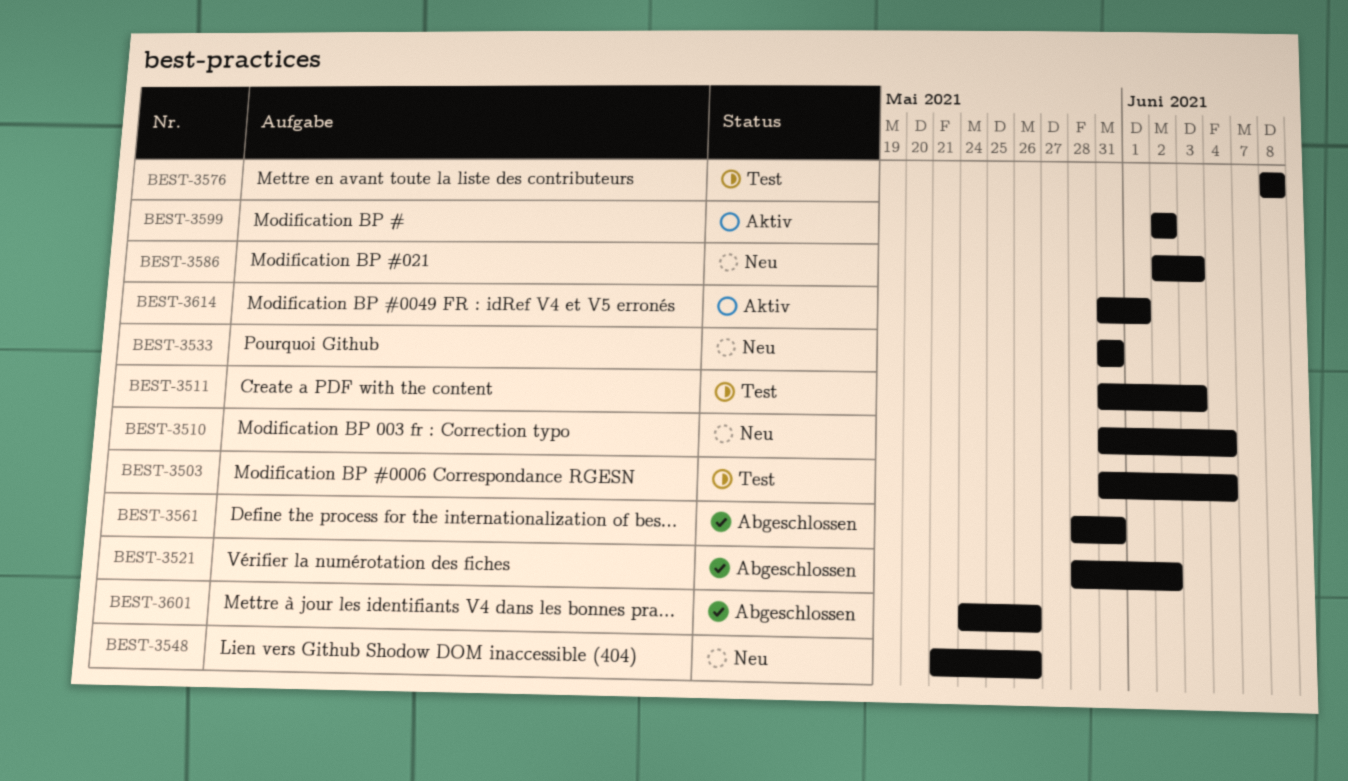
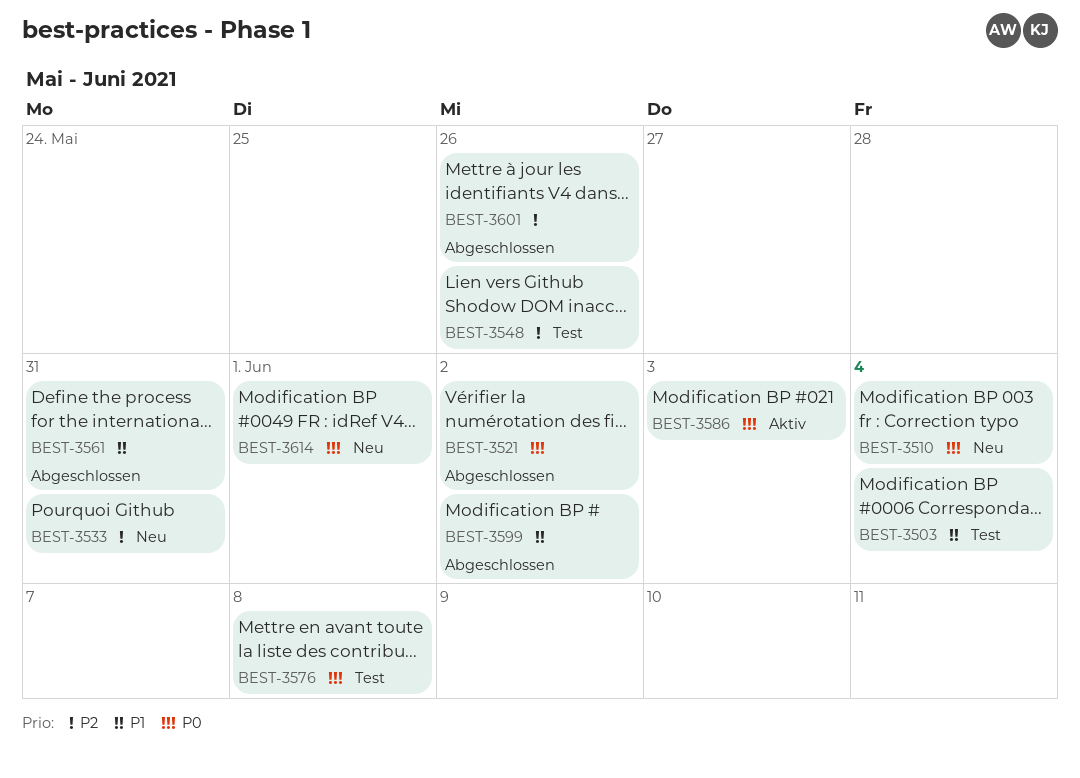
BEST-3511: present -> none
BEST-3548, status: Neu -> Test
BEST-3586, status: Neu -> Aktiv
BEST-3599, status: Aktiv -> Abgeschlossen
BEST-3614, status: Aktiv -> Neu

